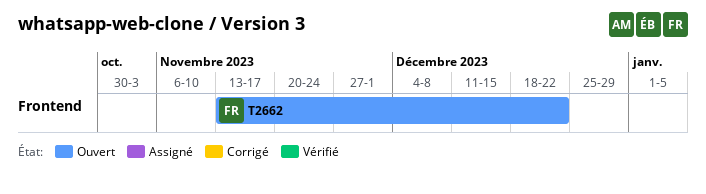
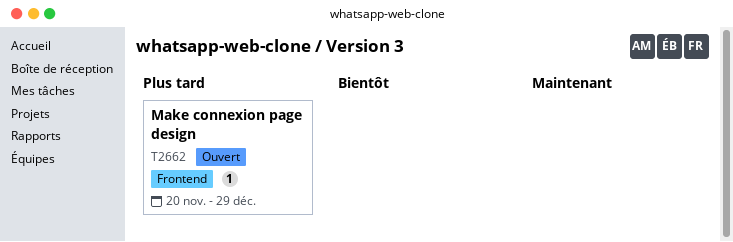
T2662, start: Nov 13 -> Nov 20
T2662, due: Dec 22 -> Dec 29

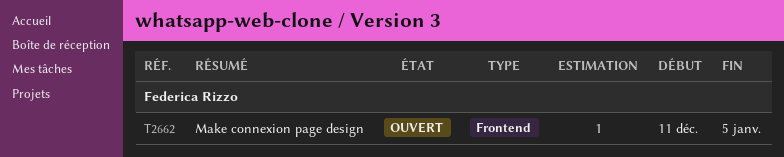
T2662, start: Nov 20 -> Dec 11
T2662, due: Dec 29 -> Jan 5

